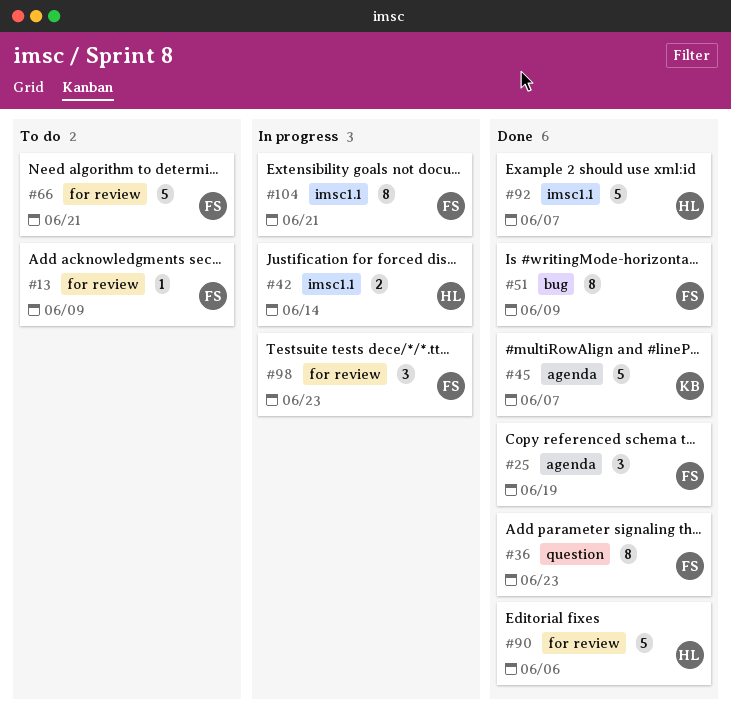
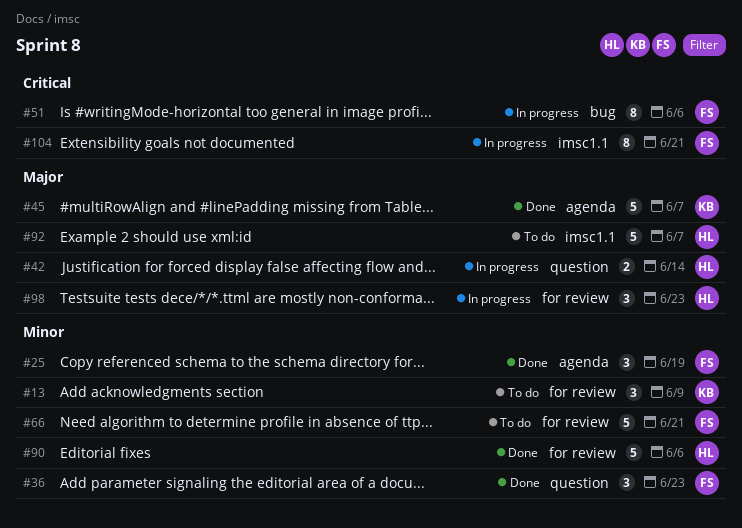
#13, owner: FS -> KB
#13, estimate: 1 -> 3
#36, estimate: 8 -> 3
#42, label: imsc1.1 -> question
#51, status: Done -> In progress
#51, due: Jun 9 -> Jun 6
#92, status: Done -> To do
#98, owner: FS -> HL

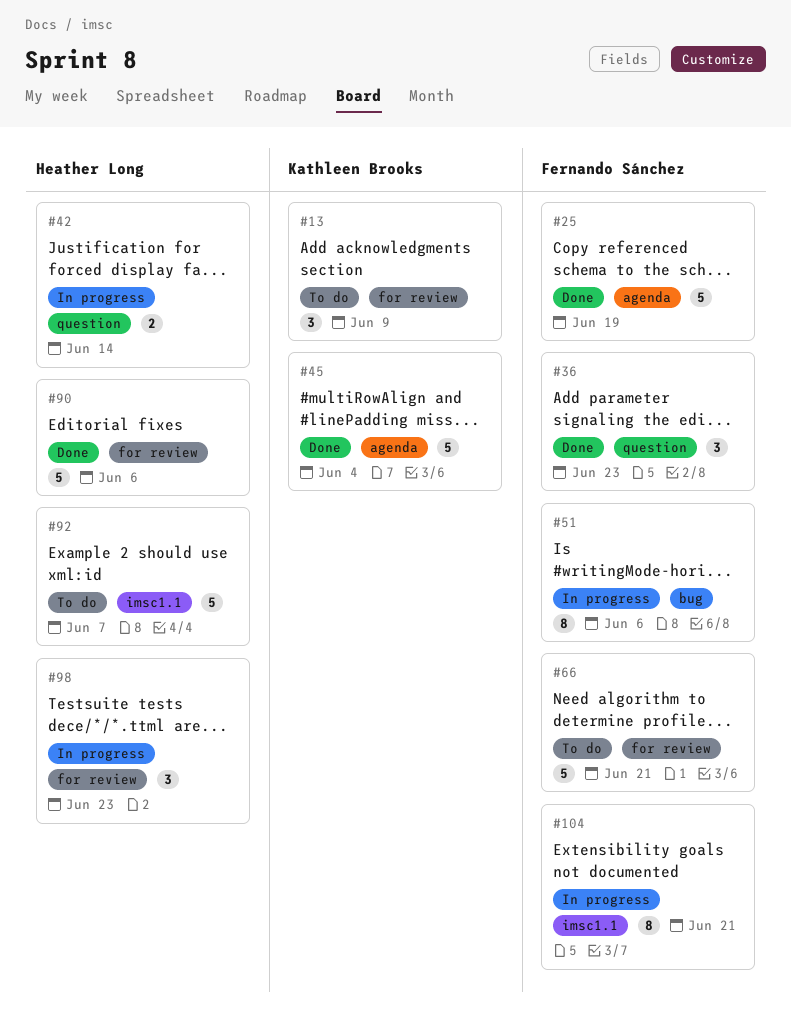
#25, estimate: 3 -> 5
#45, due: Jun 7 -> Jun 4

